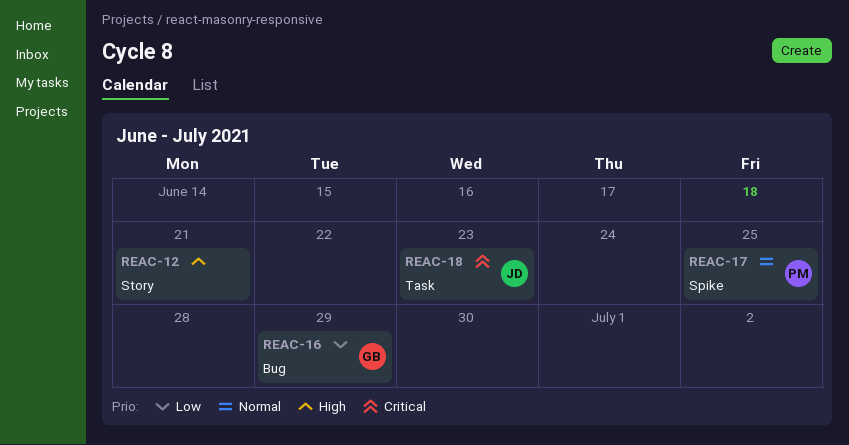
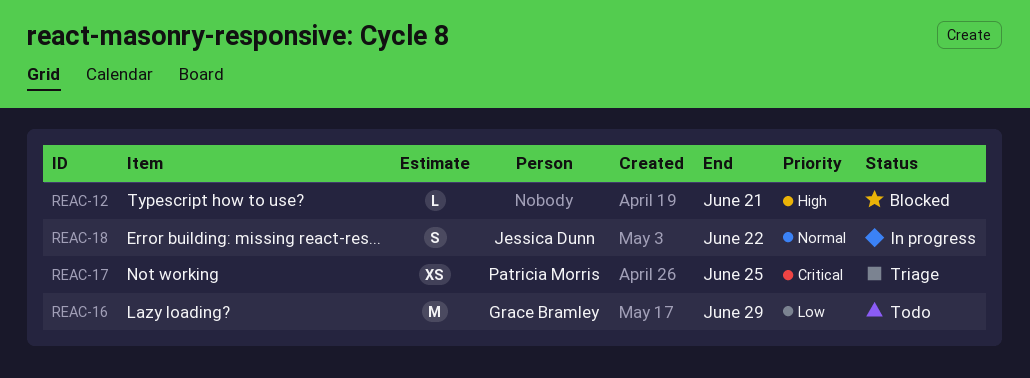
REAC-17, priority: Normal -> Critical
REAC-18, priority: Critical -> Normal
REAC-18, due: Jun 23 -> Jun 22

